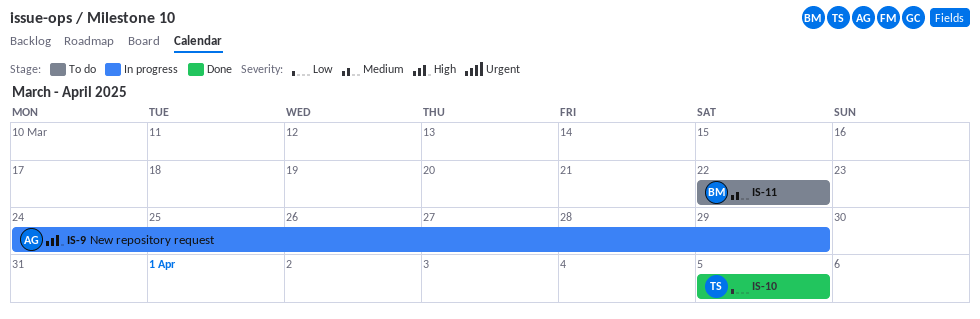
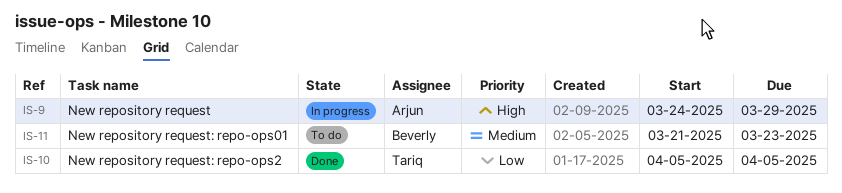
IS-11, start: Mar 22 -> Mar 21
IS-11, due: Mar 22 -> Mar 23

